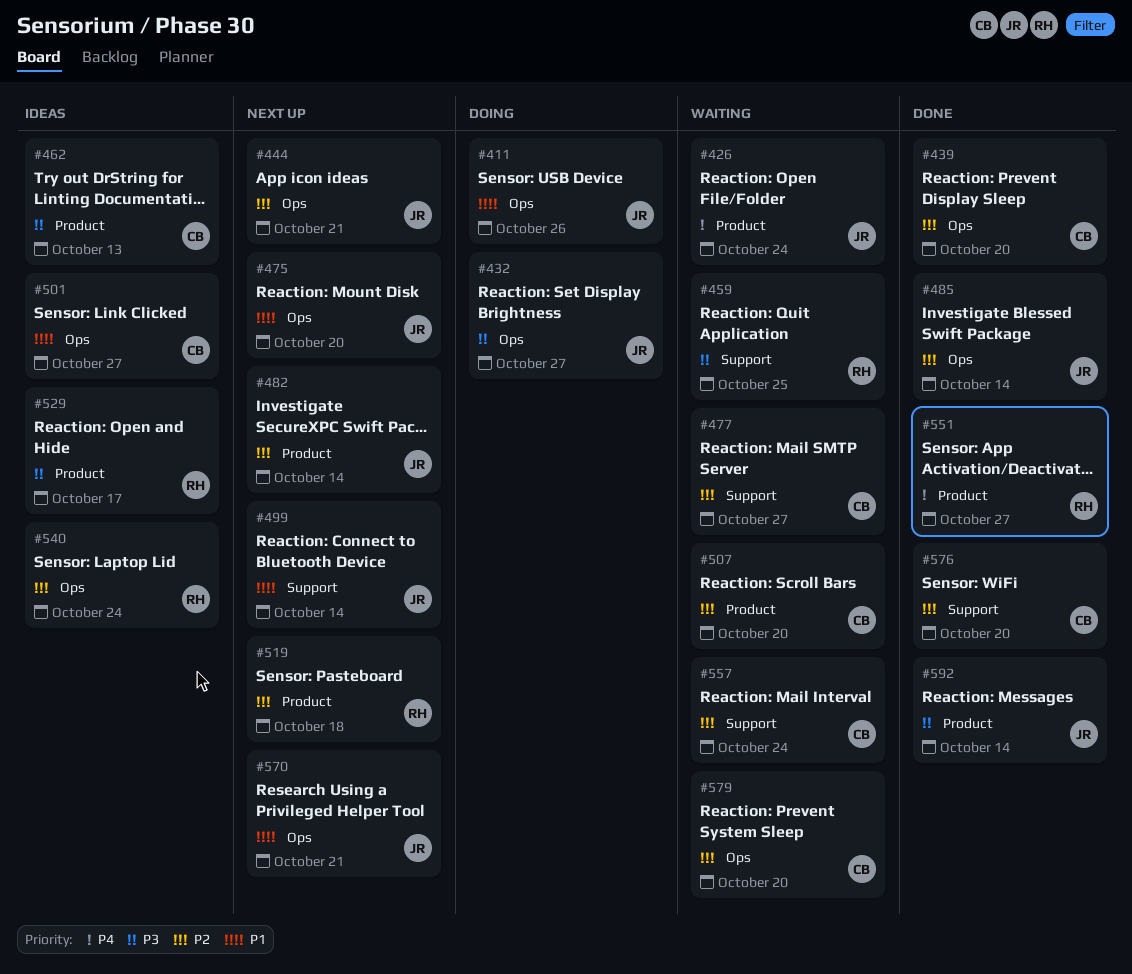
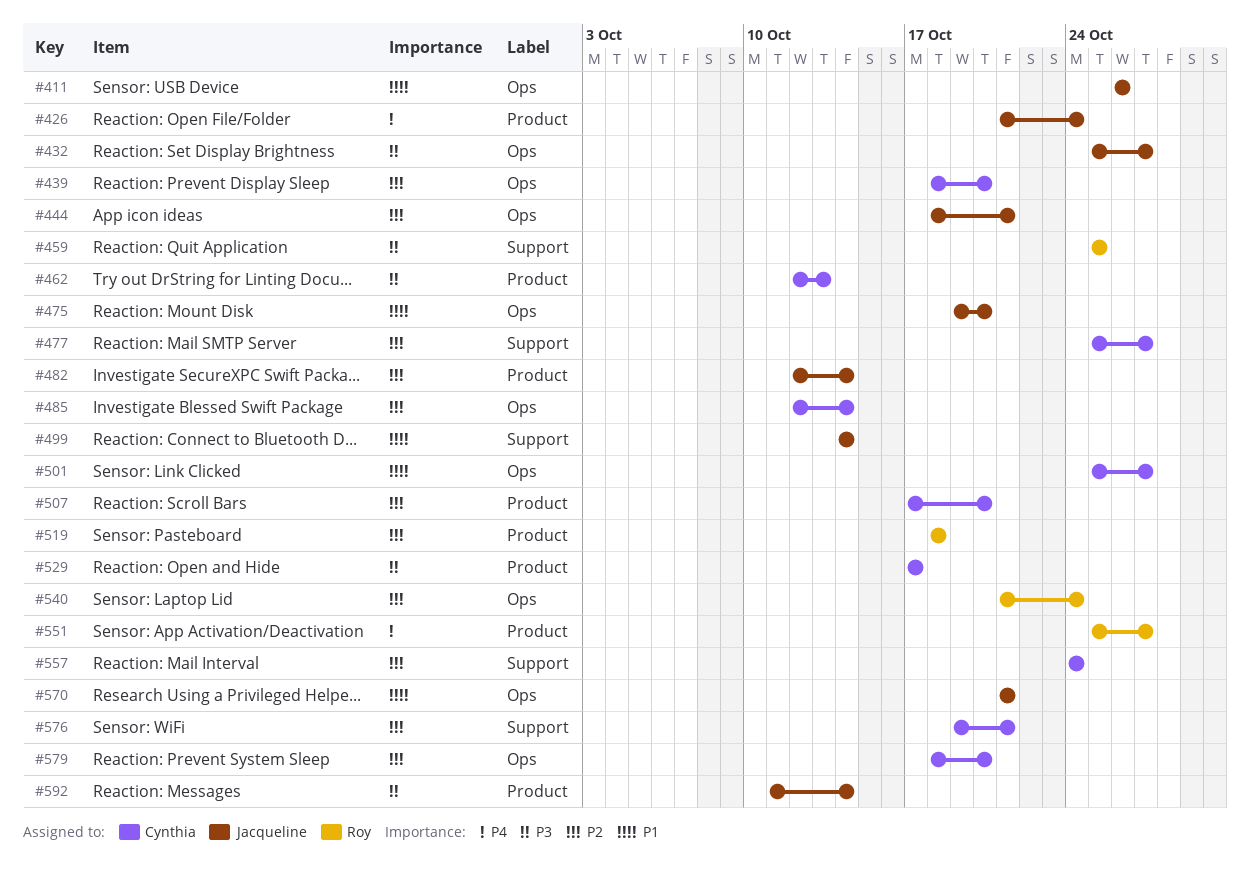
#485, owner: Jacqueline -> Cynthia
#529, owner: Roy -> Cynthia
#576, due: Oct 20 -> Oct 21

